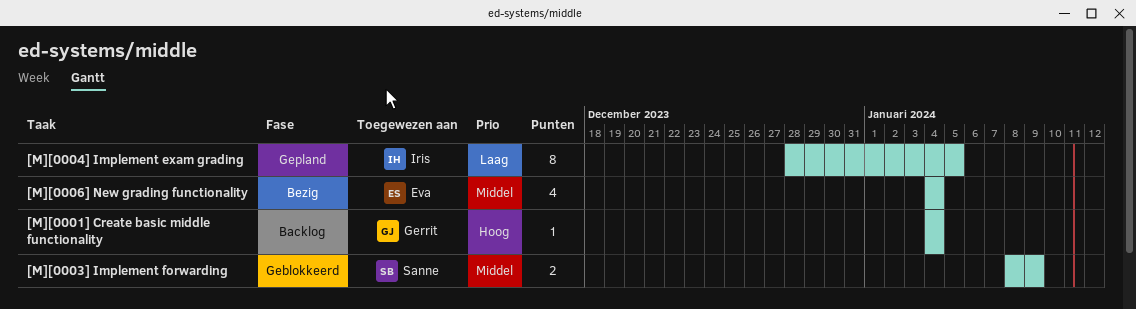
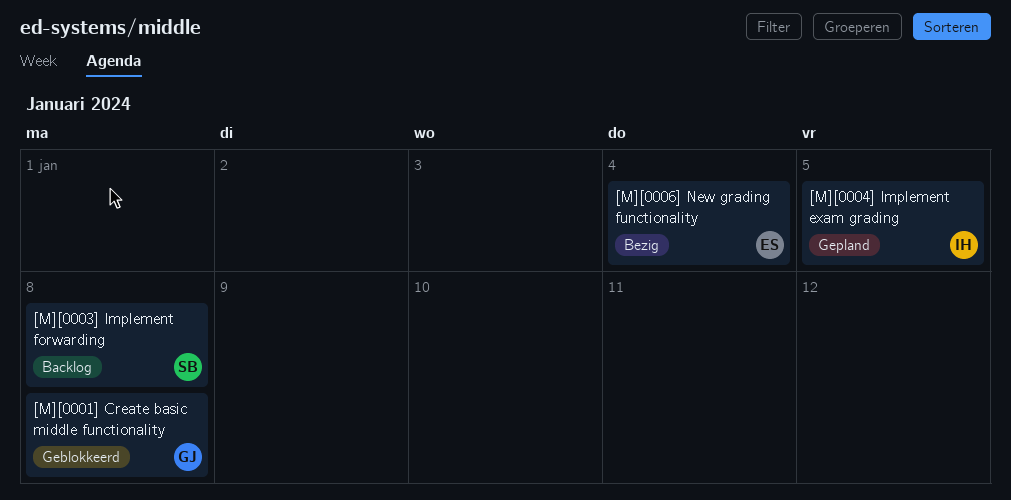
[M][0001] Create basic middle functionality, status: Backlog -> Geblokkeerd
[M][0001] Create basic middle functionality, due: Jan 4 -> Jan 8
[M][0003] Implement forwarding, status: Geblokkeerd -> Backlog
[M][0003] Implement forwarding, due: Jan 9 -> Jan 8

